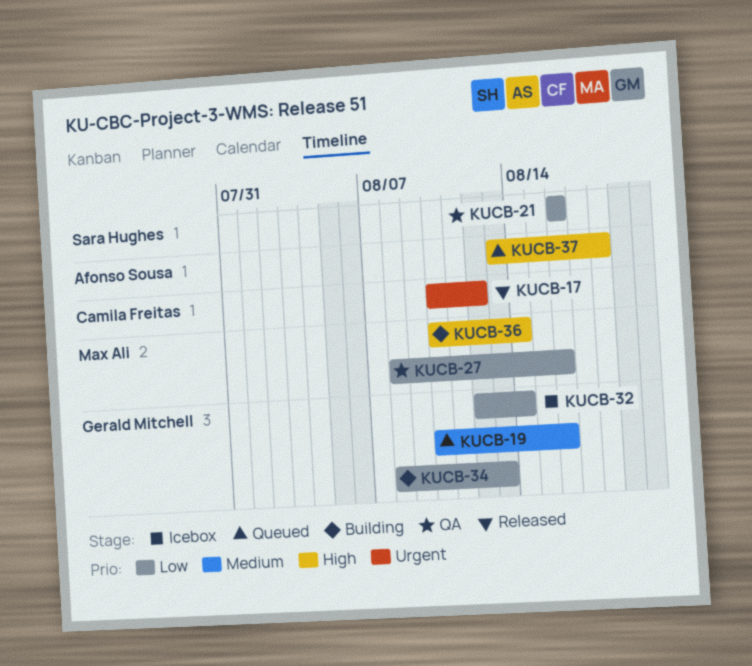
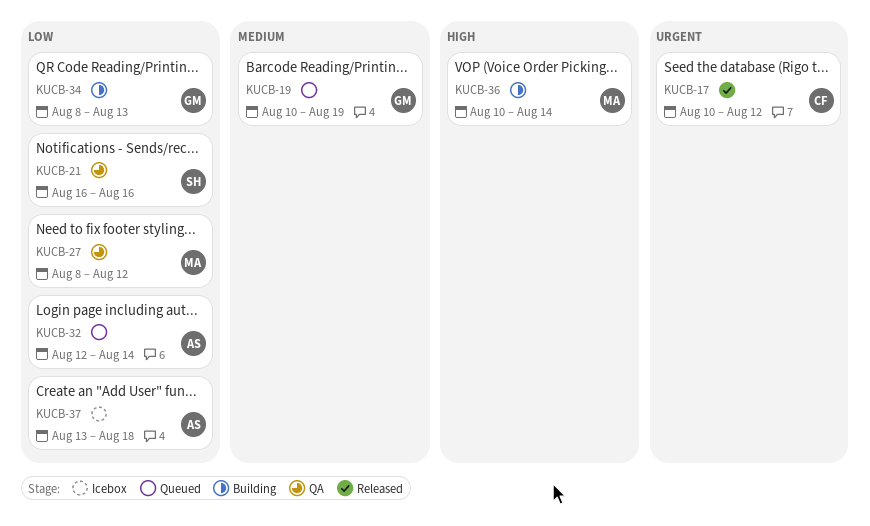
KUCB-19, due: Aug 16 -> Aug 19
KUCB-27, due: Aug 16 -> Aug 12
KUCB-32, status: Icebox -> Queued
KUCB-32, owner: Gerald Mitchell -> Afonso Sousa
KUCB-37, status: Queued -> Icebox
KUCB-37, priority: High -> Low

